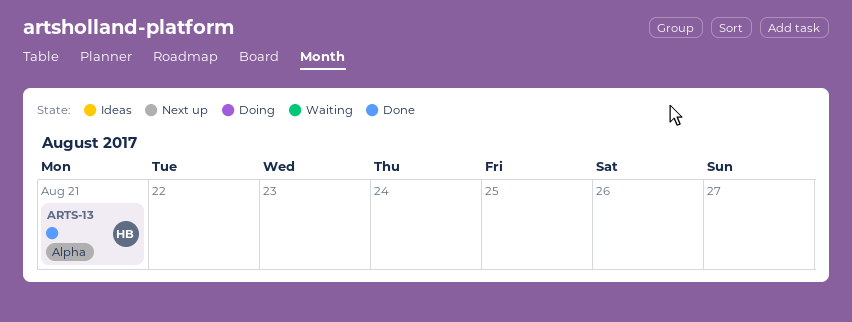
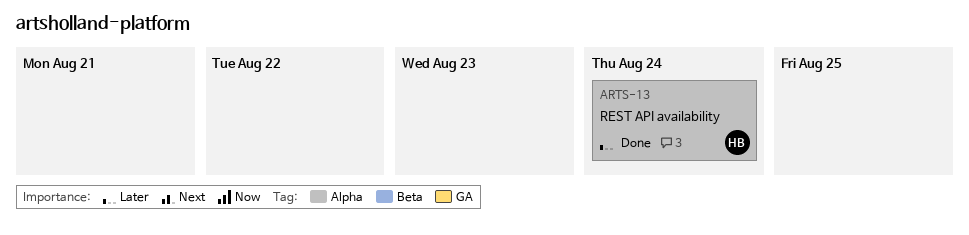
ARTS-13, due: Aug 21 -> Aug 24

